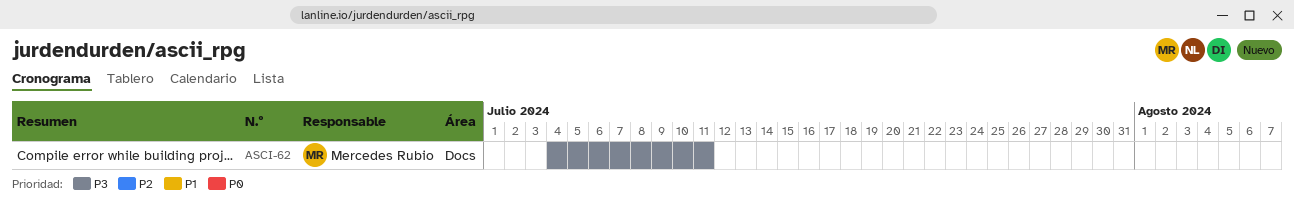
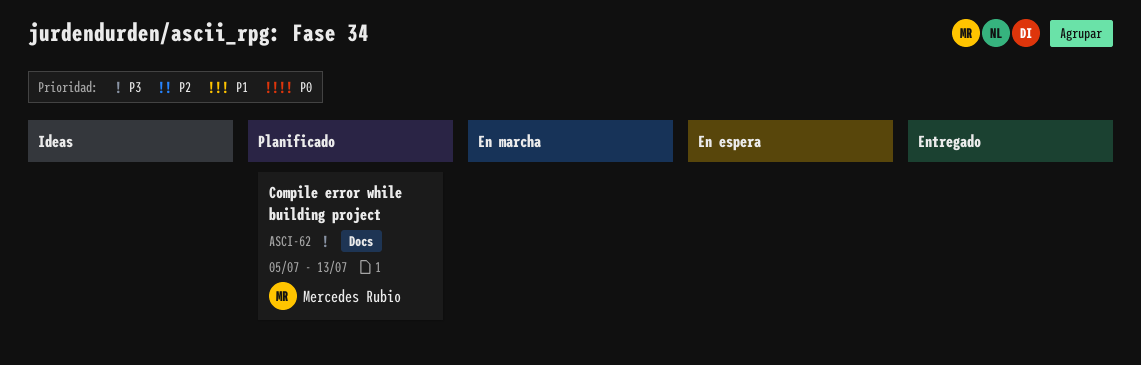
ASCI-62, start: Jul 4 -> Jul 5
ASCI-62, due: Jul 11 -> Jul 13

